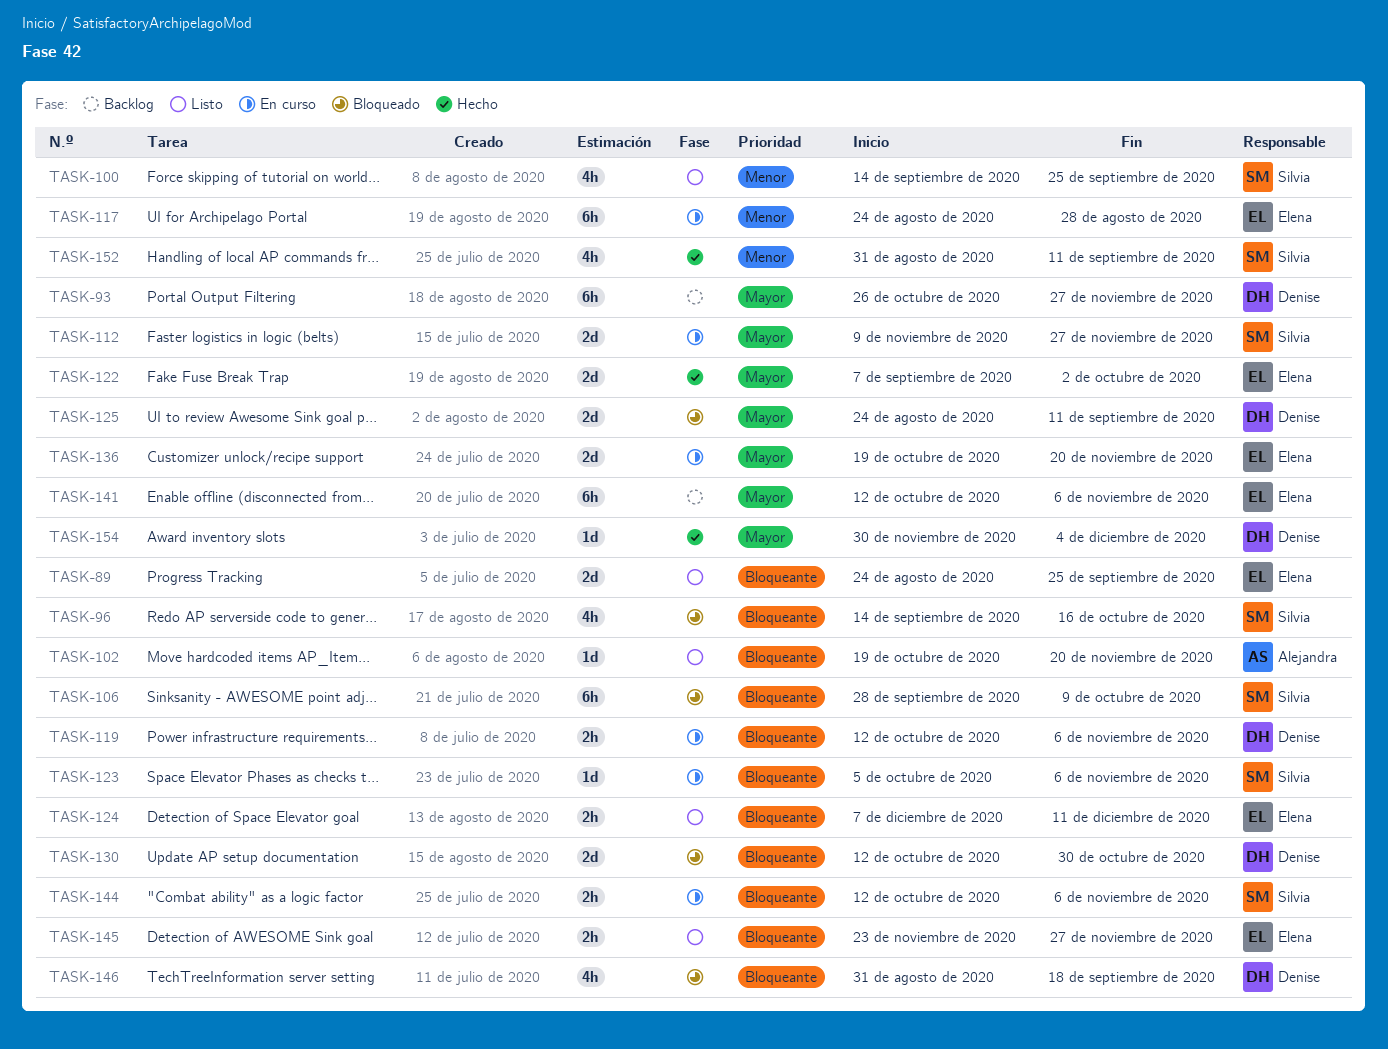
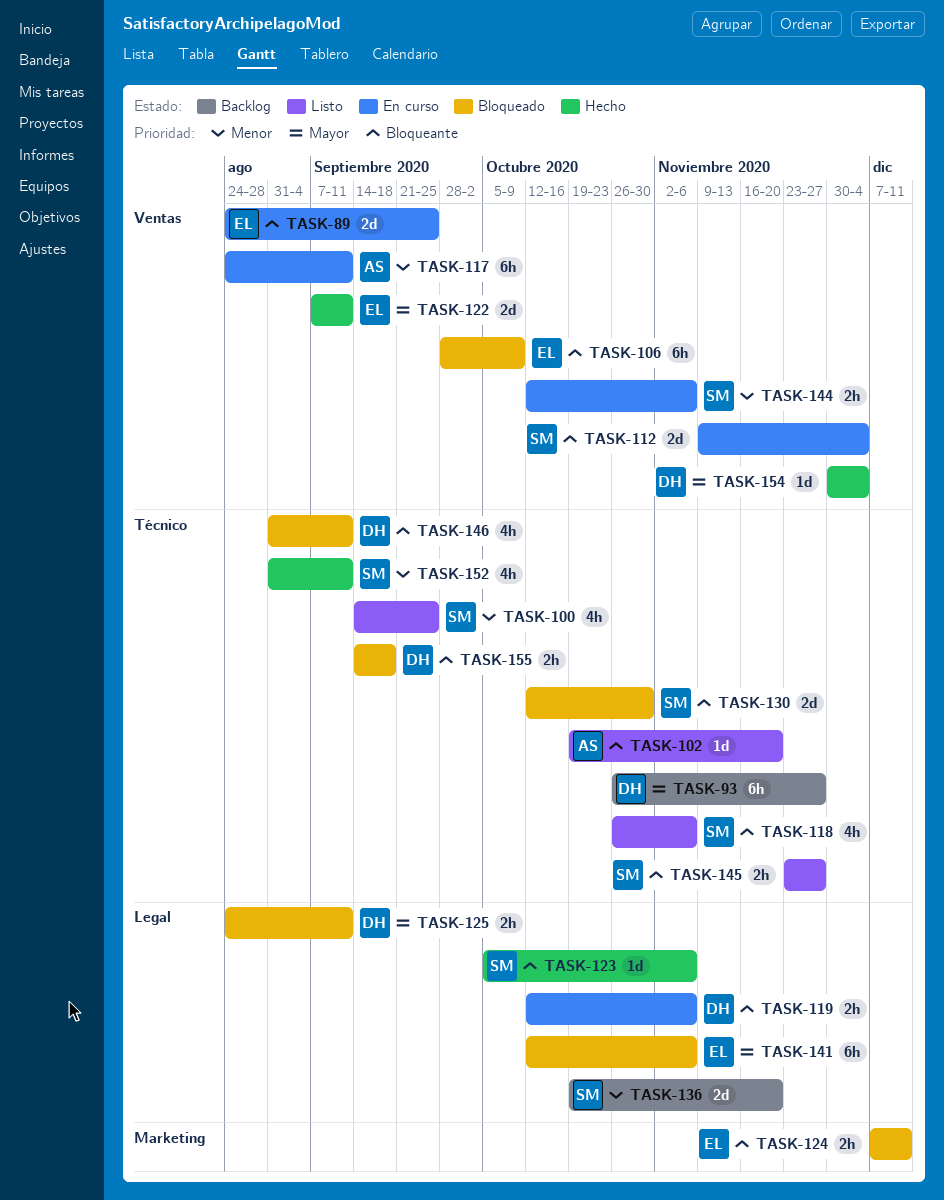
TASK-89, status: Listo -> En curso
TASK-96: present -> none
TASK-106, owner: Silvia -> Elena
TASK-112, priority: Mayor -> Bloqueante
TASK-112, due: Nov 27 -> Dec 4
TASK-117, owner: Elena -> Alejandra
TASK-117, due: Aug 28 -> Sep 11
TASK-118: none -> present
TASK-122, due: Oct 2 -> Sep 11
TASK-123, status: En curso -> Hecho
TASK-124, status: Listo -> Bloqueado
TASK-125, estimate: 2d -> 2h
TASK-130, owner: Denise -> Silvia
TASK-136, status: En curso -> Backlog
TASK-136, owner: Elena -> Silvia
TASK-136, priority: Mayor -> Menor
TASK-141, status: Backlog -> Bloqueado
TASK-144, priority: Bloqueante -> Menor
TASK-145, owner: Elena -> Silvia
TASK-146, due: Sep 18 -> Sep 11
TASK-155: none -> present

